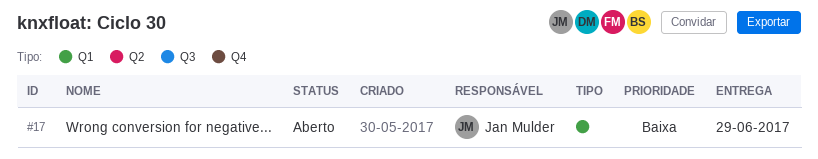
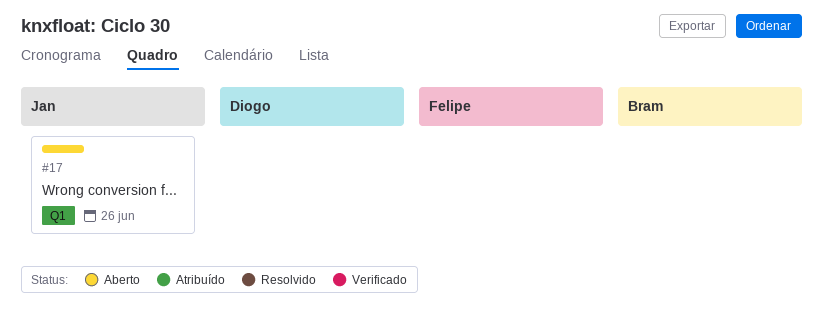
#17, due: Jun 29 -> Jun 26

